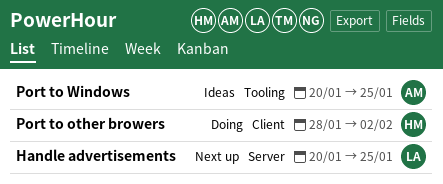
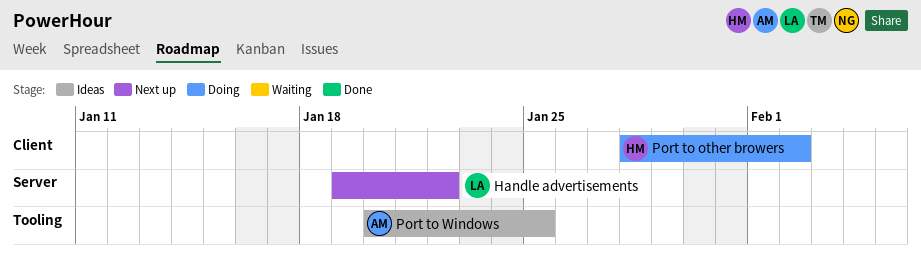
Handle advertisements, start: Jan 20 -> Jan 19
Handle advertisements, due: Jan 25 -> Jan 22

